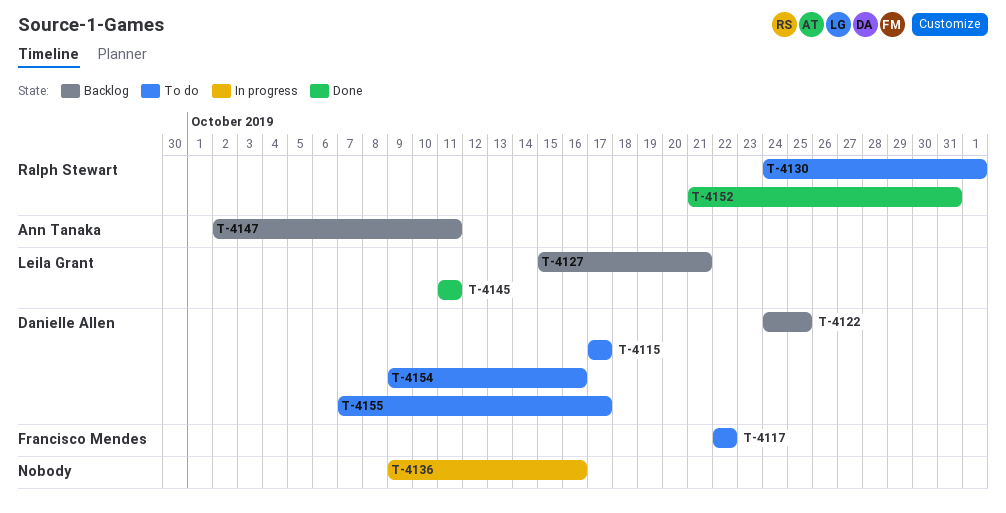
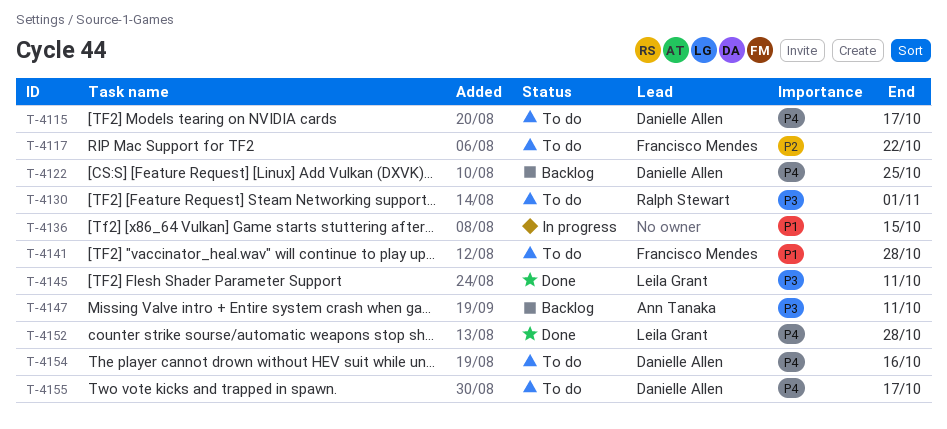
T-4127: present -> none
T-4136, due: Oct 16 -> Oct 15
T-4141: none -> present
T-4152, owner: Ralph Stewart -> Leila Grant
T-4152, due: Oct 31 -> Oct 28

